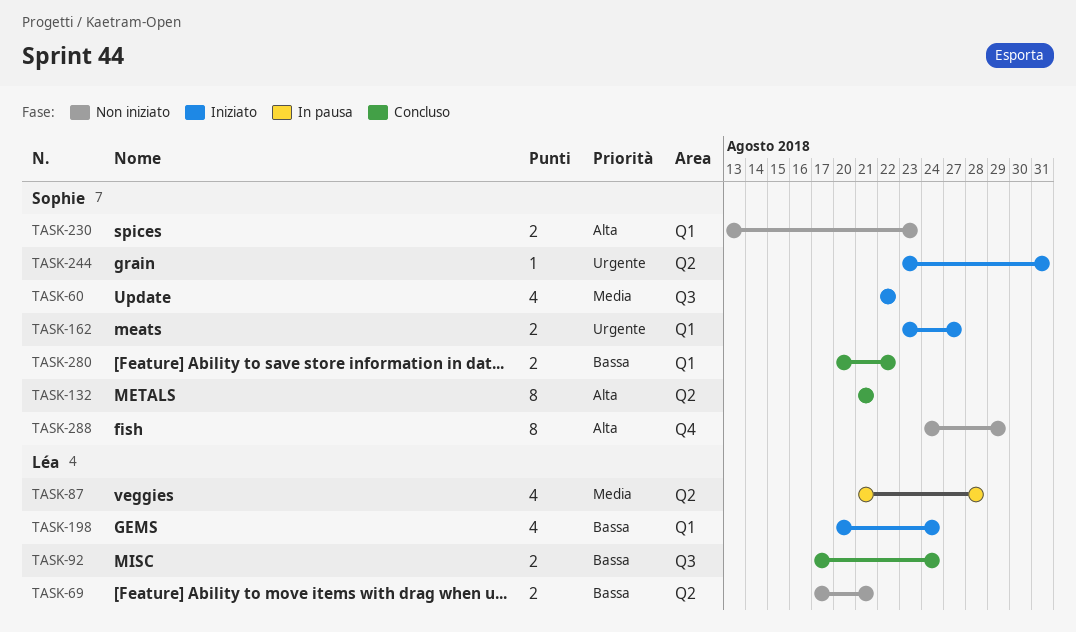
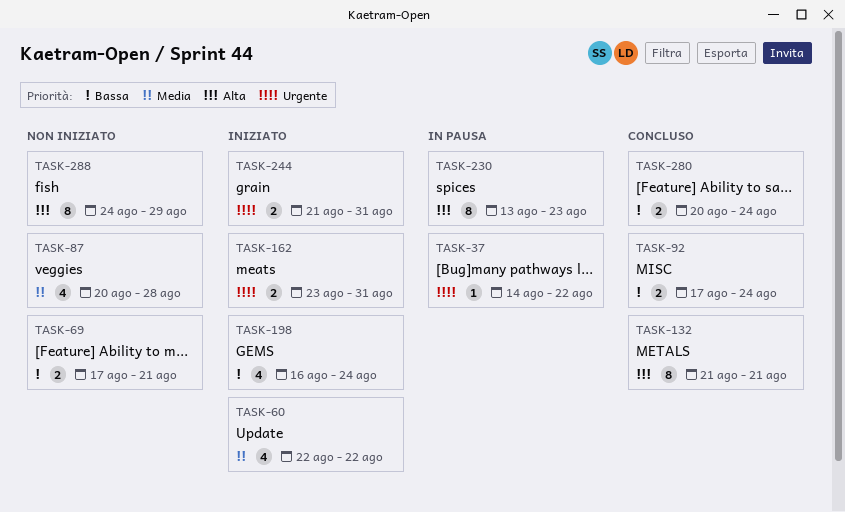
TASK-37: none -> present
TASK-87, status: In pausa -> Non iniziato
TASK-87, start: Aug 21 -> Aug 20
TASK-162, due: Aug 27 -> Aug 31
TASK-198, start: Aug 20 -> Aug 16
TASK-230, status: Non iniziato -> In pausa
TASK-230, estimate: 2 -> 8
TASK-244, estimate: 1 -> 2
TASK-244, start: Aug 23 -> Aug 21
TASK-280, due: Aug 22 -> Aug 24

